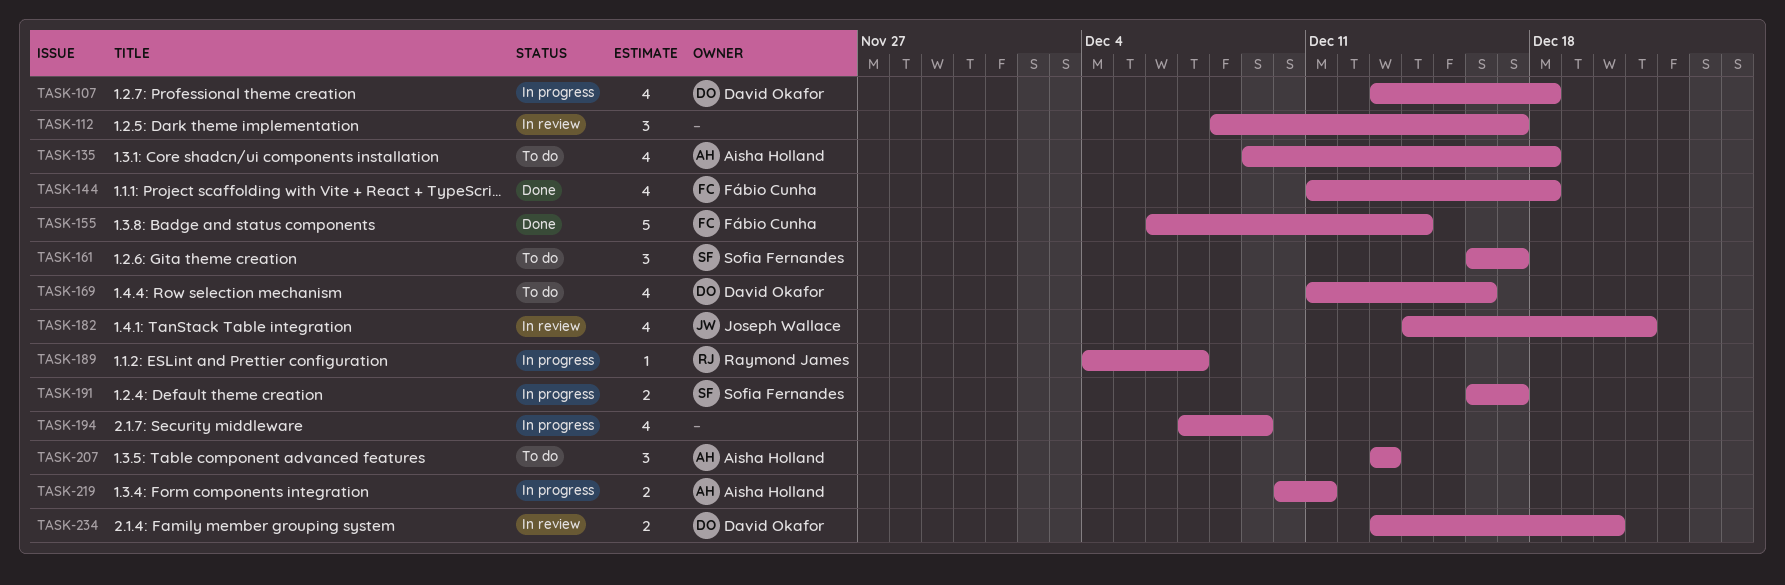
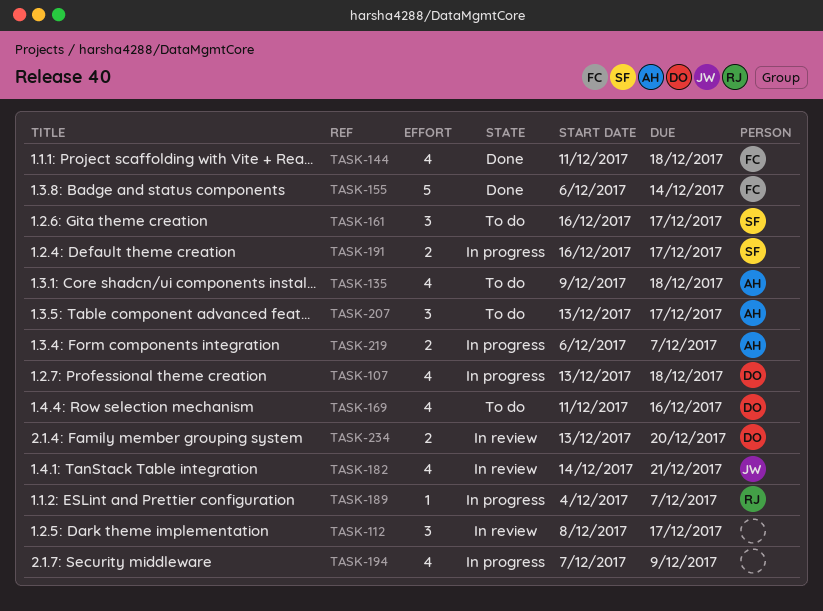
TASK-207, due: Dec 13 -> Dec 17
TASK-219, start: Dec 10 -> Dec 6
TASK-219, due: Dec 11 -> Dec 7

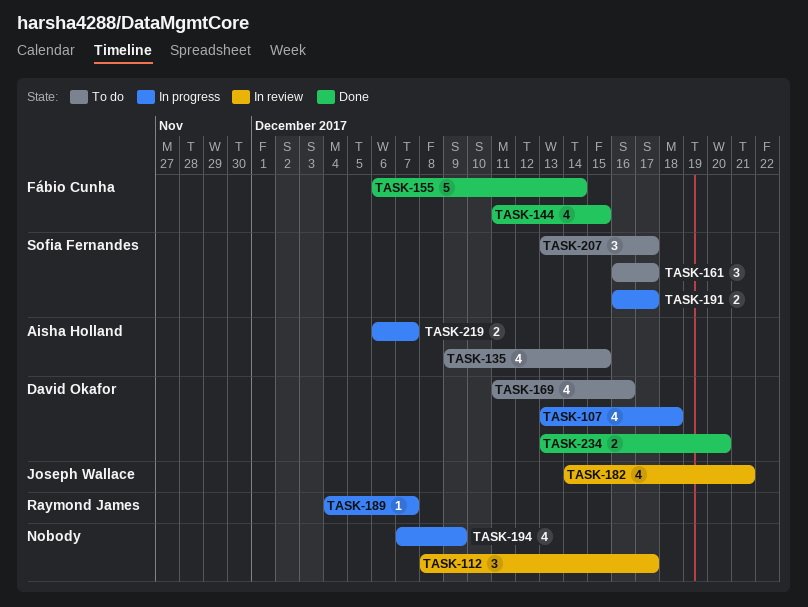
TASK-135, due: Dec 18 -> Dec 15
TASK-144, due: Dec 18 -> Dec 15
TASK-207, owner: Aisha Holland -> Sofia Fernandes
TASK-234, status: In review -> Done

